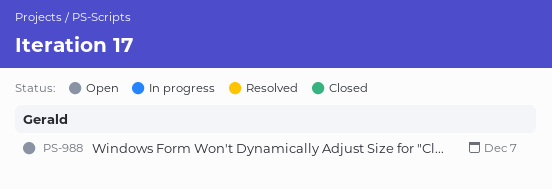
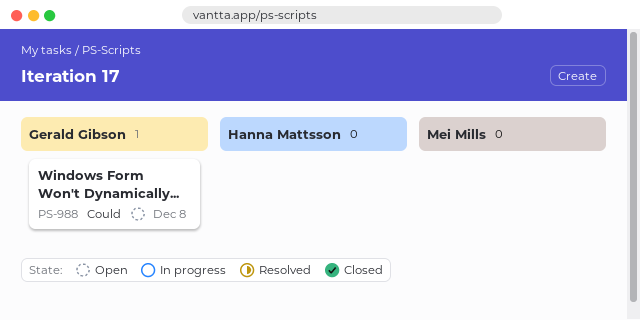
PS-988, due: Dec 7 -> Dec 8

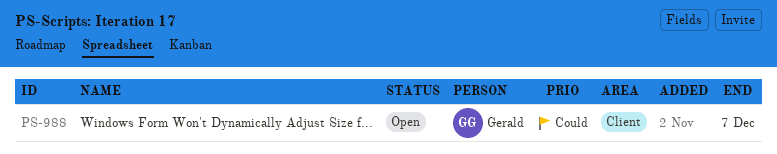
PS-988, due: Dec 8 -> Dec 7

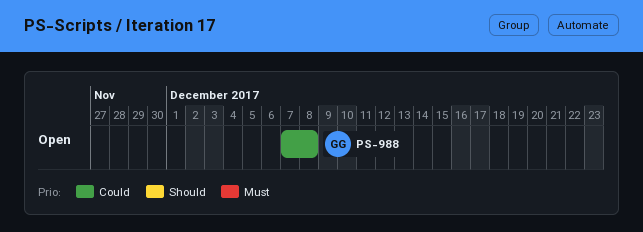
PS-988, due: Dec 7 -> Dec 8

